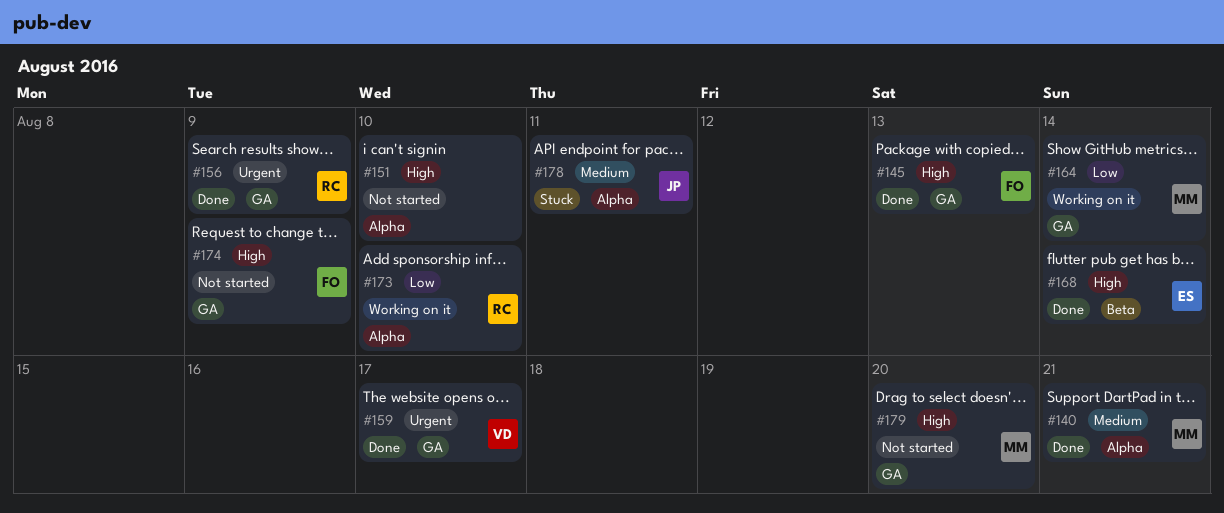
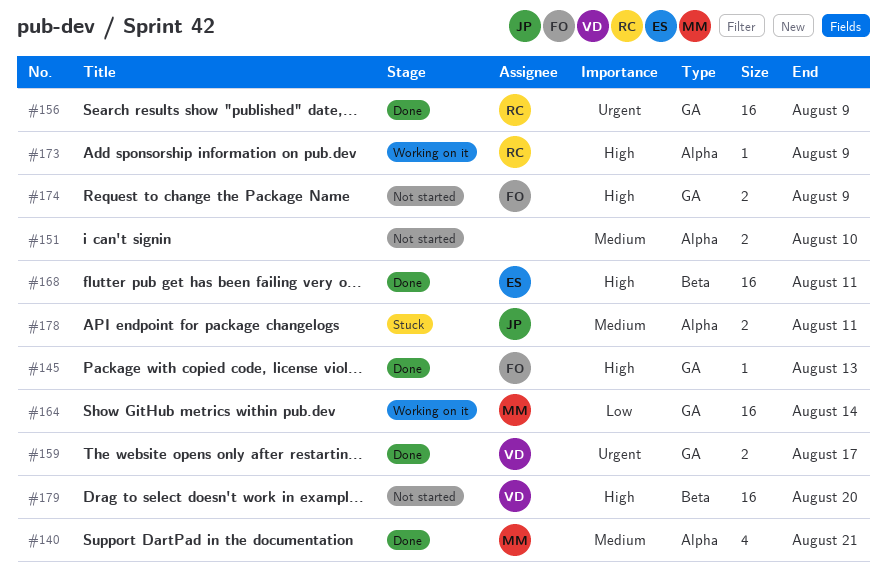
#151, priority: High -> Medium
#168, due: Aug 14 -> Aug 11
#173, priority: Low -> High
#173, due: Aug 10 -> Aug 9
#179, owner: MM -> VD
#179, label: GA -> Beta

